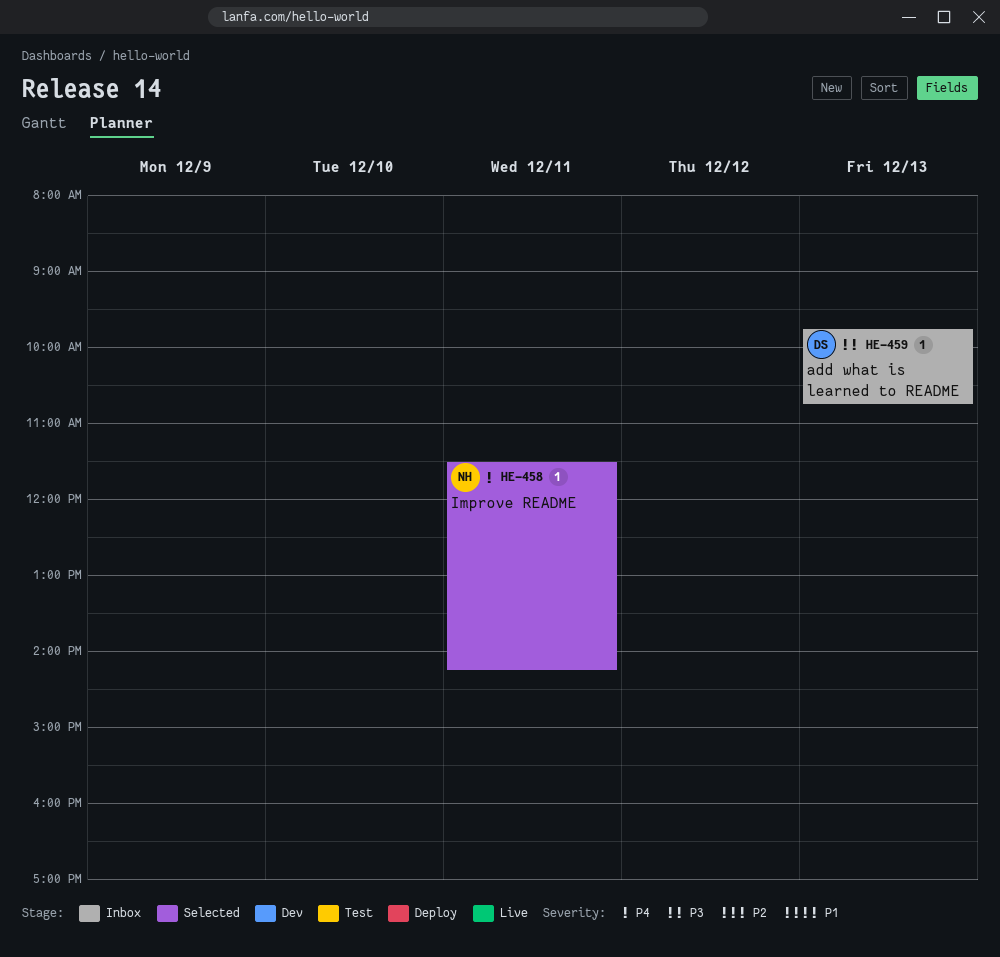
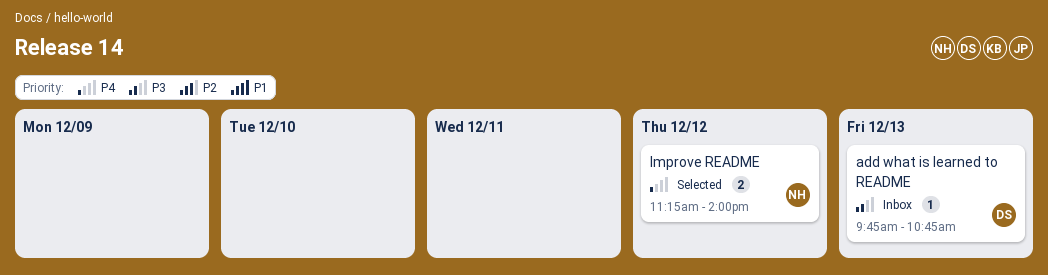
Improve README, estimate: 1 -> 2
Improve README, day: Dec 11 -> Dec 12
Improve README, begins: 11:30 -> 11:15
Improve README, ends: 14:15 -> 14:00

